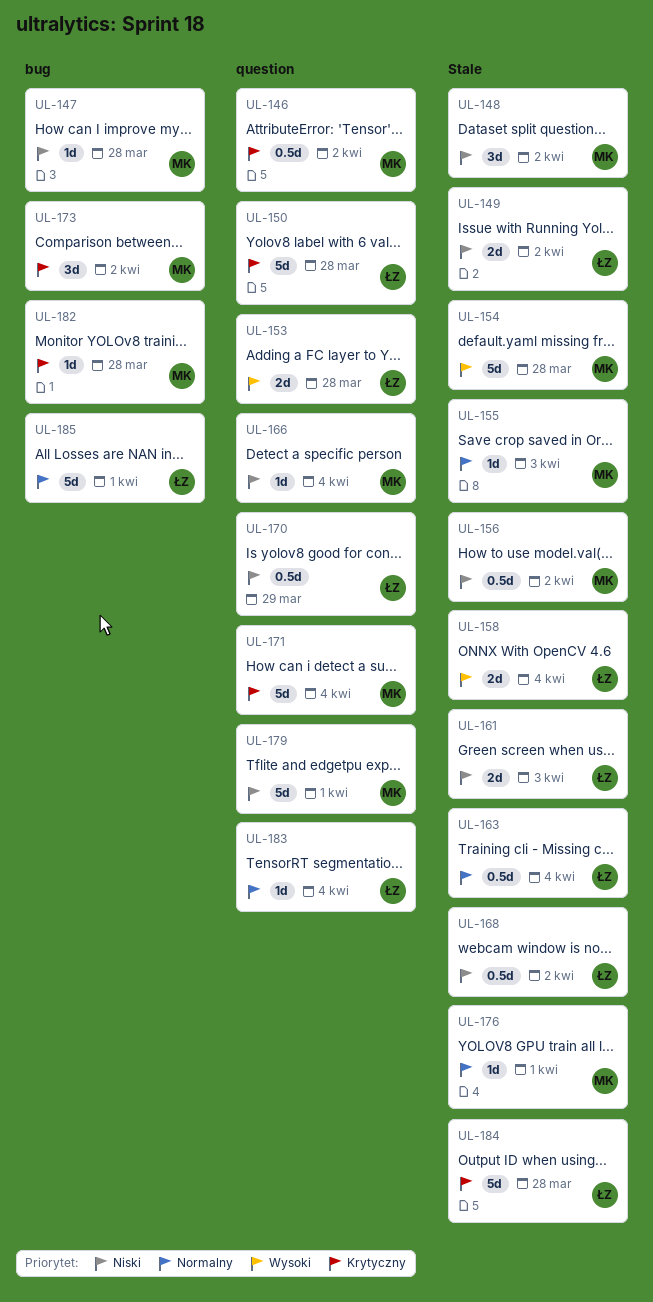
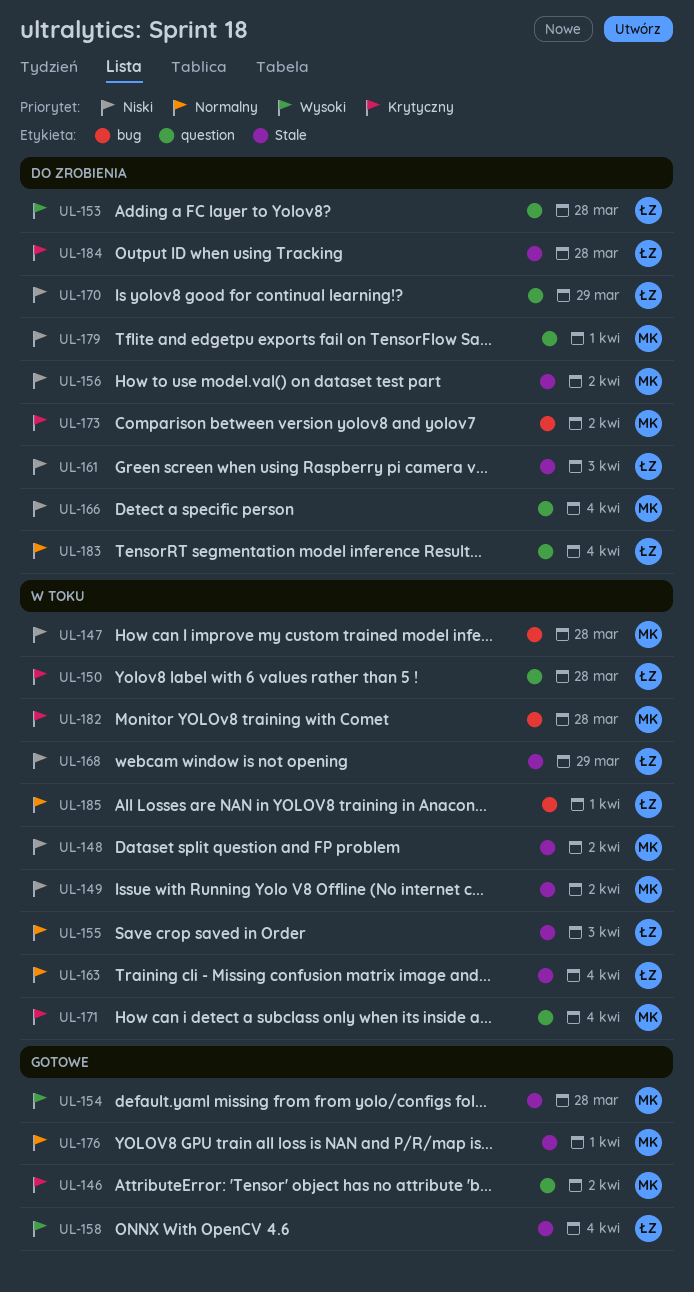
UL-149, owner: ŁZ -> MK
UL-155, owner: MK -> ŁZ
UL-168, due: Apr 2 -> Mar 29

